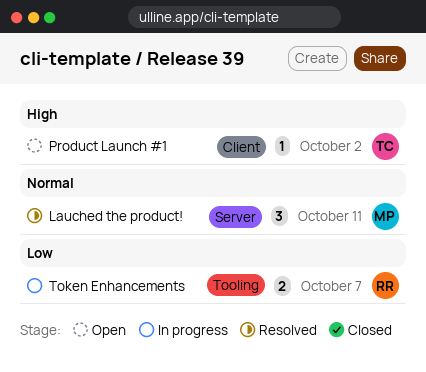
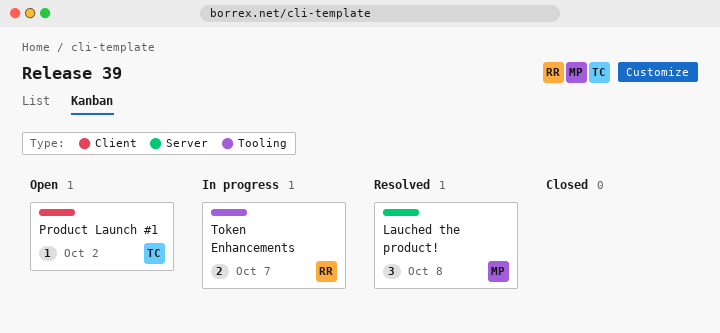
Lauched the product!, due: Oct 11 -> Oct 8

